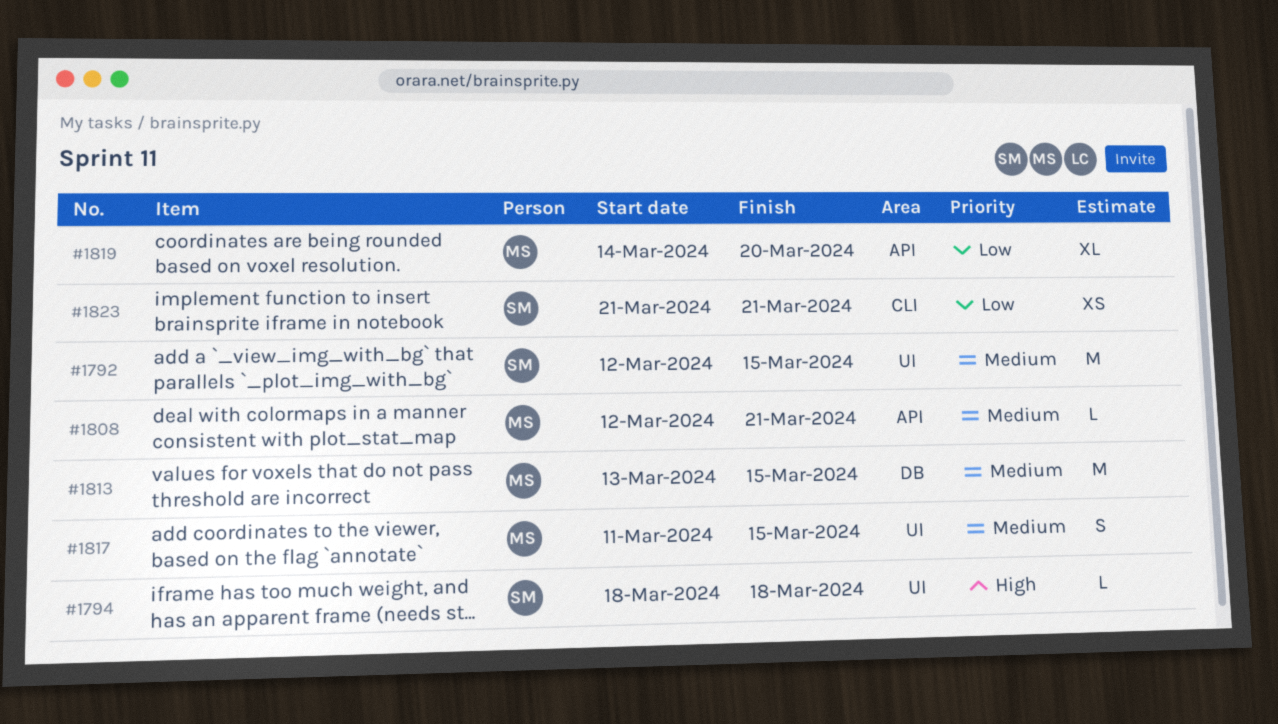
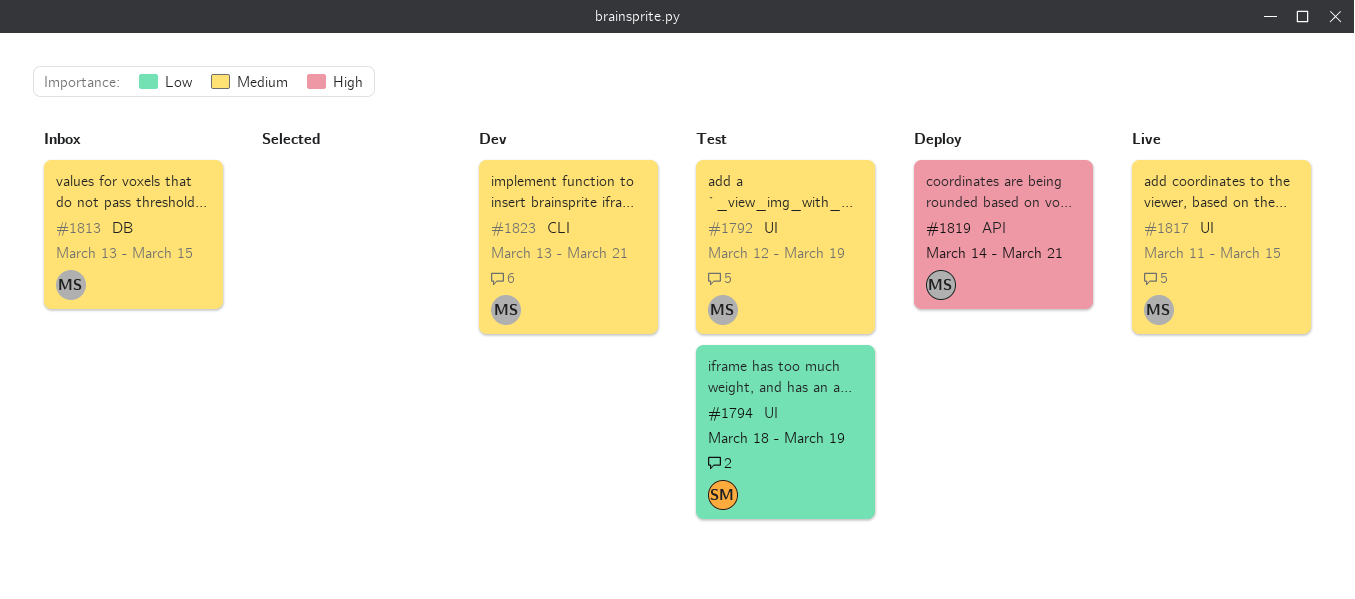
#1792, owner: SM -> MS
#1792, due: Mar 15 -> Mar 19
#1794, priority: High -> Low
#1794, due: Mar 18 -> Mar 19
#1808: present -> none
#1819, priority: Low -> High
#1819, due: Mar 20 -> Mar 21
#1823, owner: SM -> MS
#1823, priority: Low -> Medium
#1823, start: Mar 21 -> Mar 13

